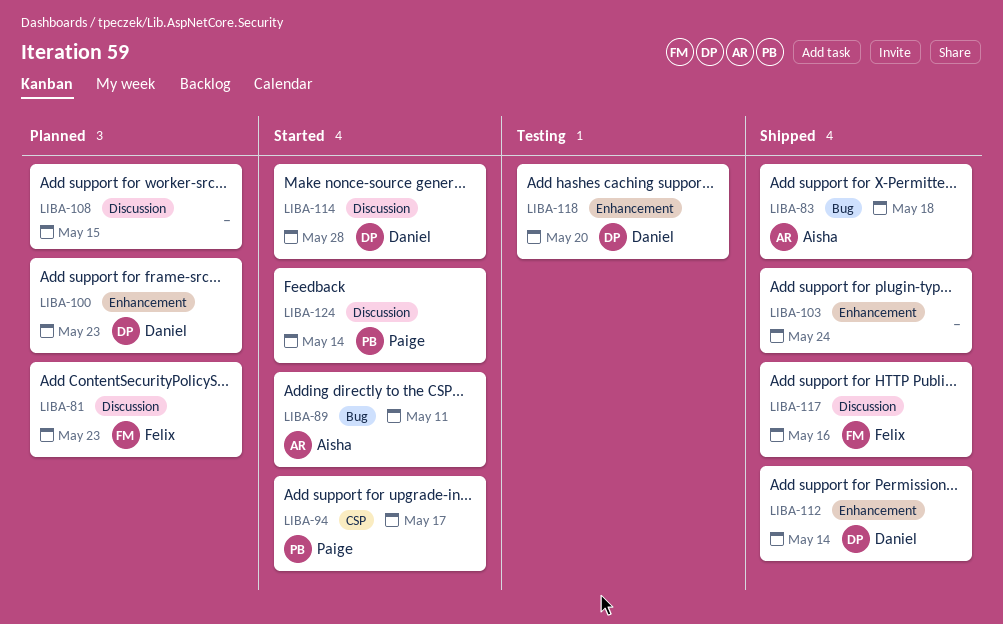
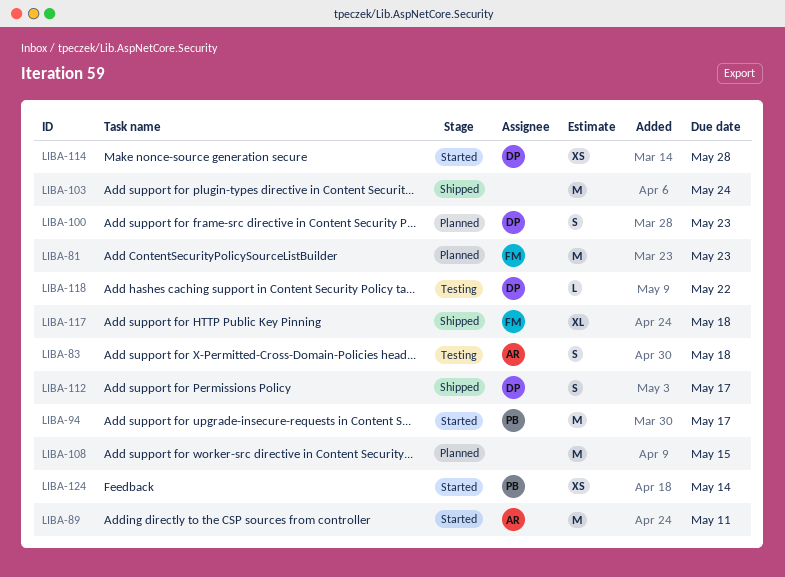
LIBA-83, status: Shipped -> Testing
LIBA-112, due: May 14 -> May 17
LIBA-117, due: May 16 -> May 18
LIBA-118, due: May 20 -> May 22

